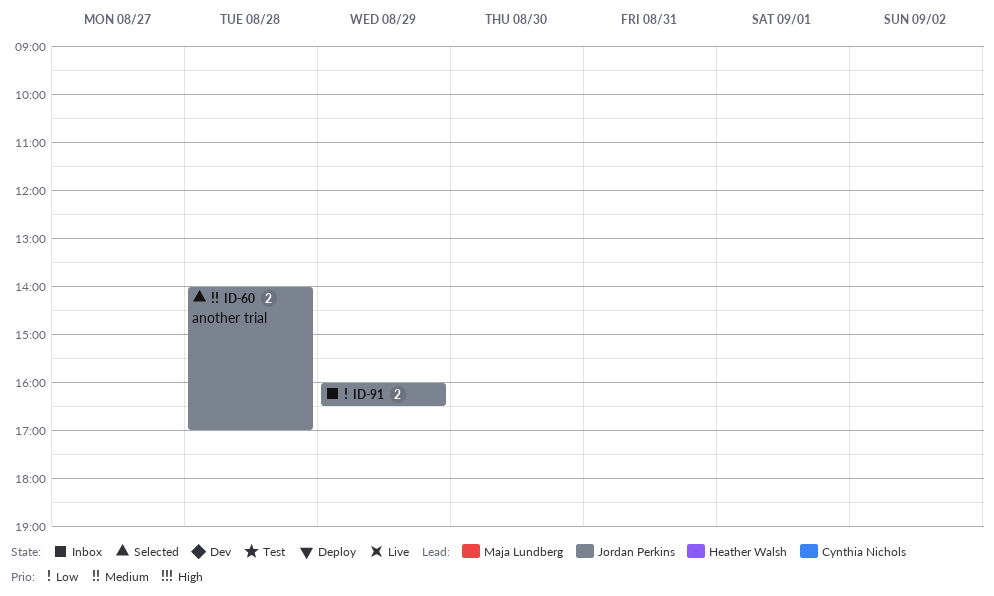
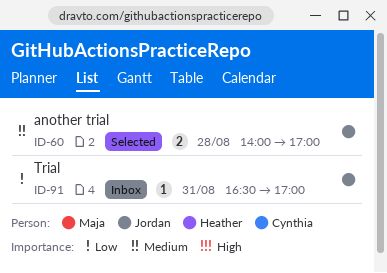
ID-91, estimate: 2 -> 1
ID-91, day: Aug 29 -> Aug 31
ID-91, begins: 16:00 -> 16:30
ID-91, ends: 16:30 -> 17:00

